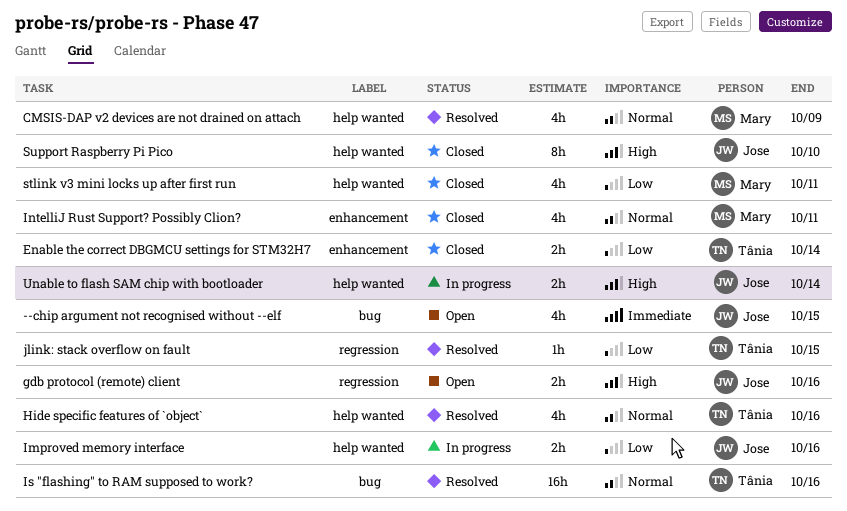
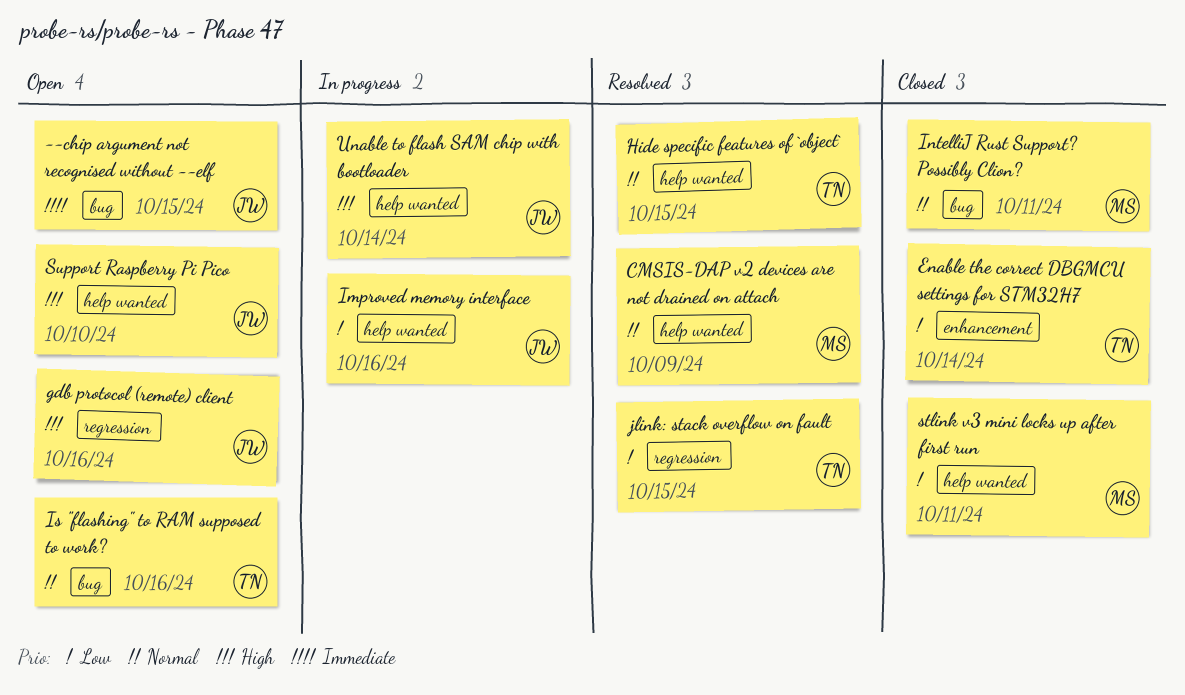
Hide specific features of `object`, due: Oct 16 -> Oct 15
IntelliJ Rust Support? Possibly Clion?, label: enhancement -> bug
Is "flashing" to RAM supposed to work?, status: Resolved -> Open
Support Raspberry Pi Pico, status: Closed -> Open

